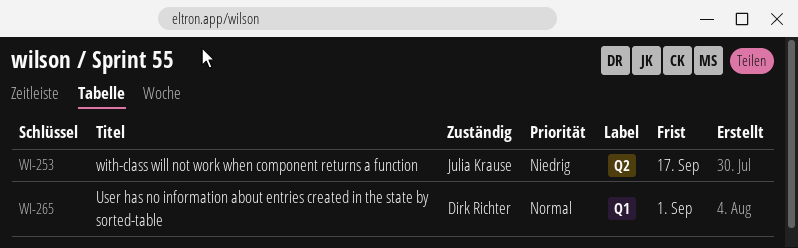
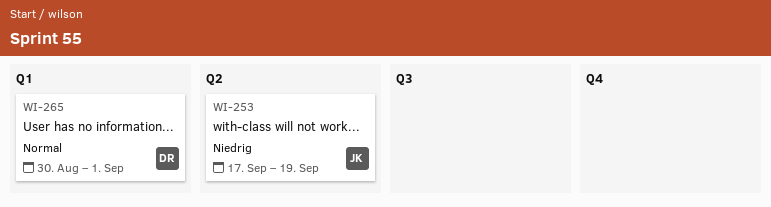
WI-253, due: Sep 17 -> Sep 19

